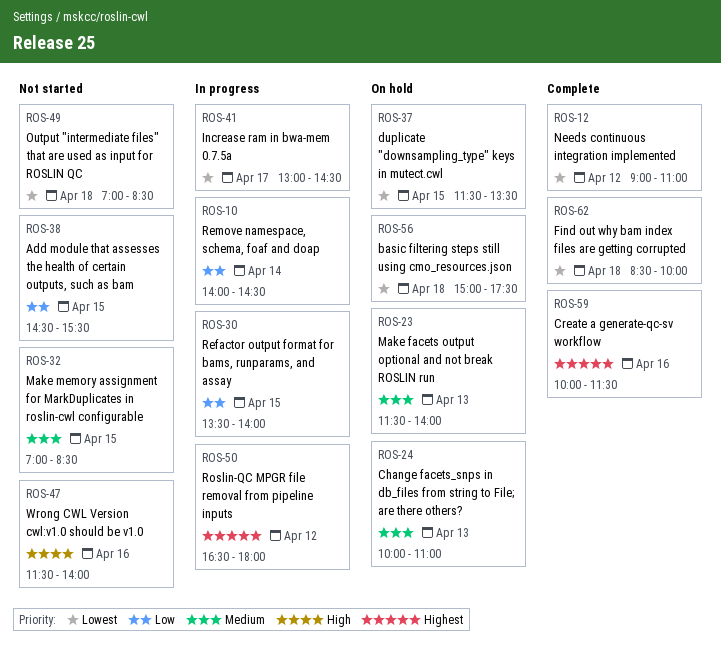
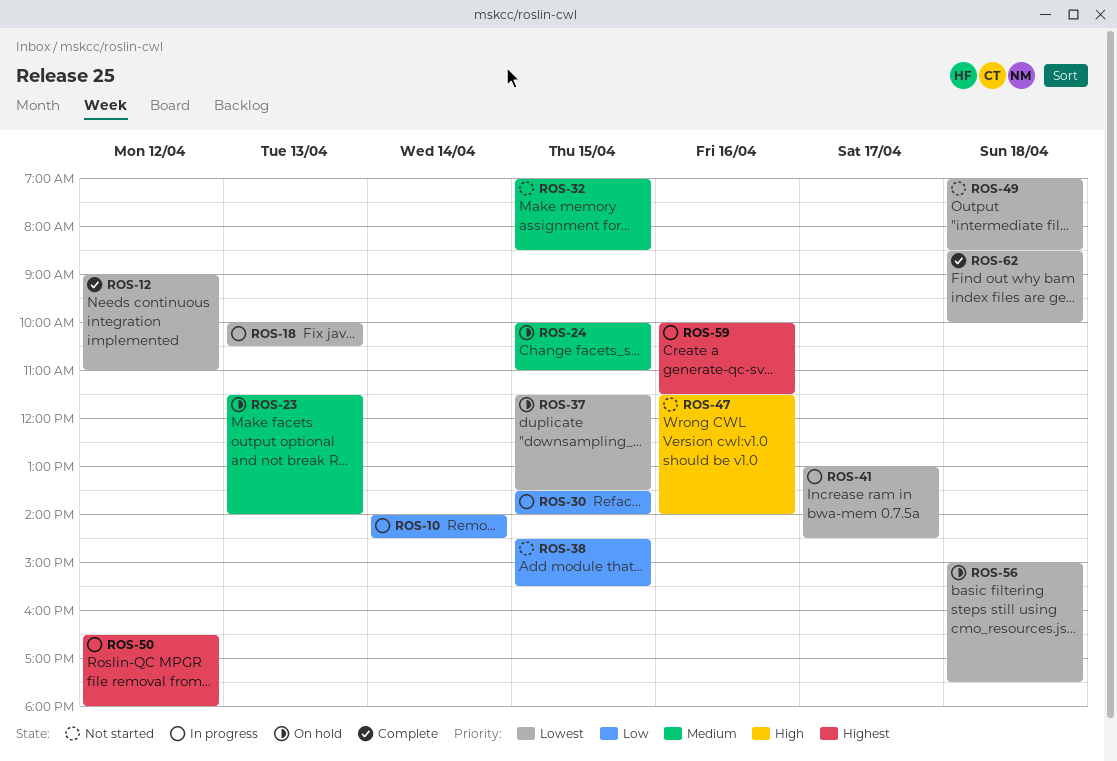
ROS-18: none -> present
ROS-24, day: Apr 13 -> Apr 15
ROS-59, status: Complete -> In progress

